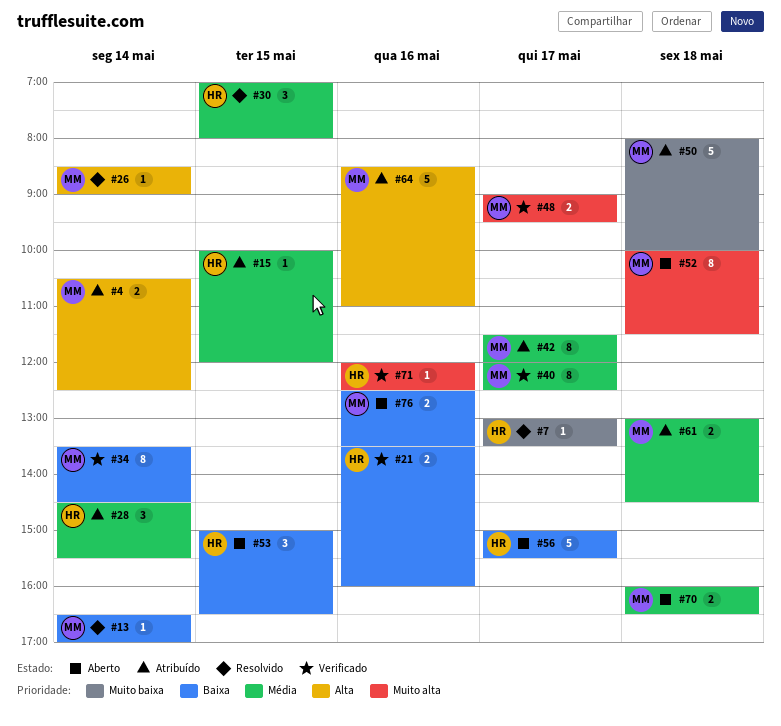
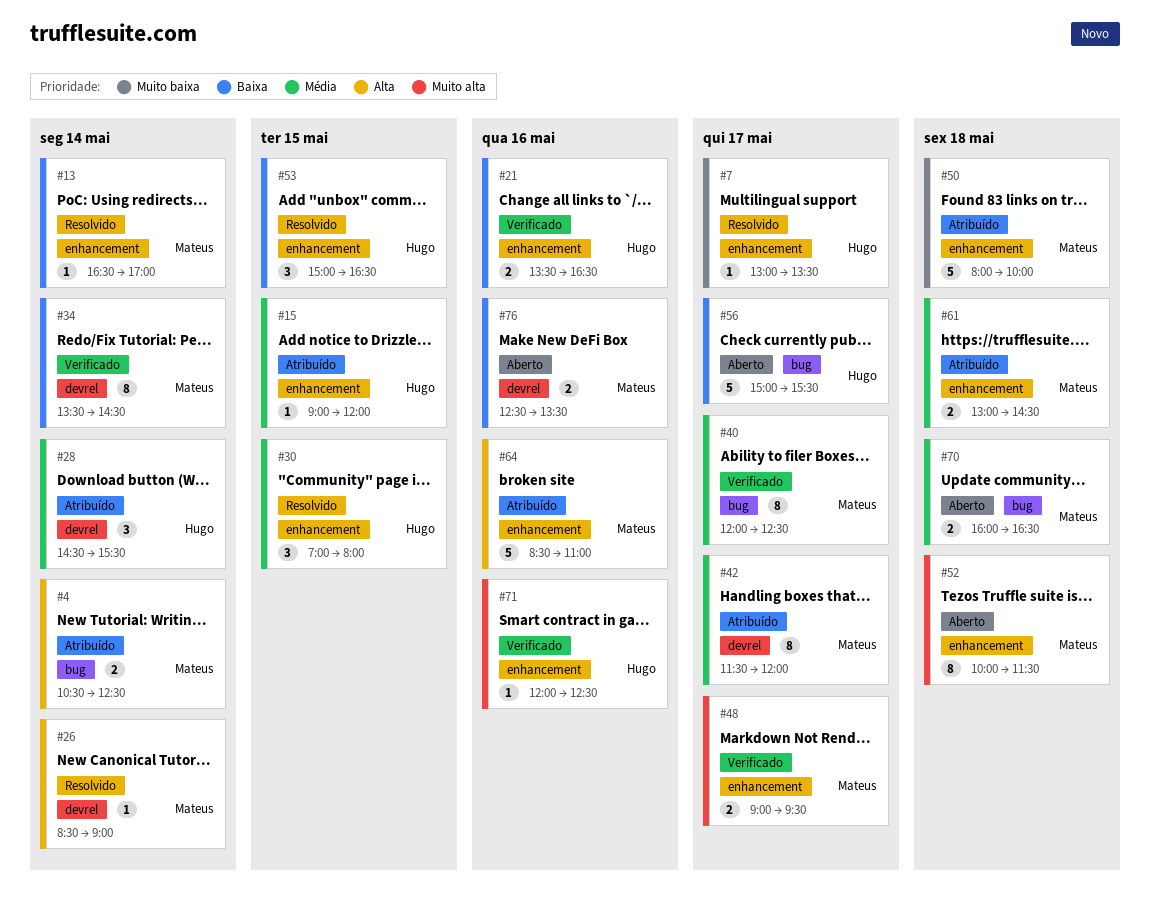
#15, begins: 10:00 -> 09:00
#21, ends: 16:00 -> 16:30
#53, status: Aberto -> Resolvido

